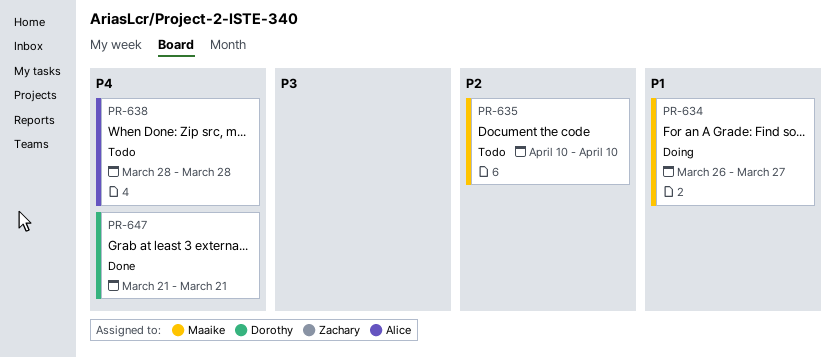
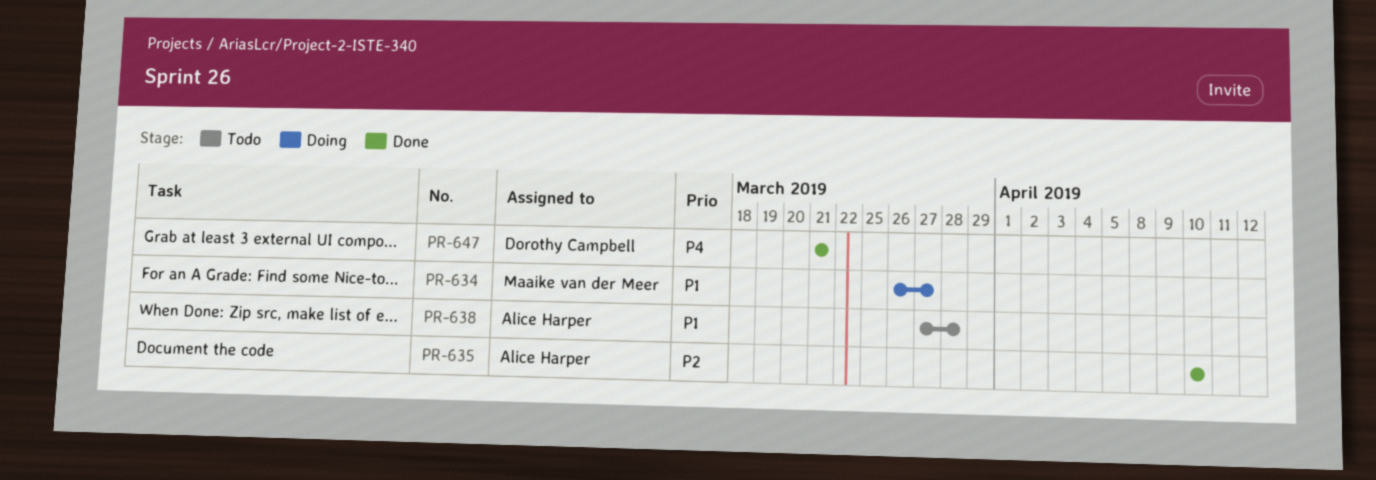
PR-635, status: Todo -> Done
PR-635, owner: Maaike van der Meer -> Alice Harper
PR-638, priority: P4 -> P1
PR-638, start: Mar 28 -> Mar 27

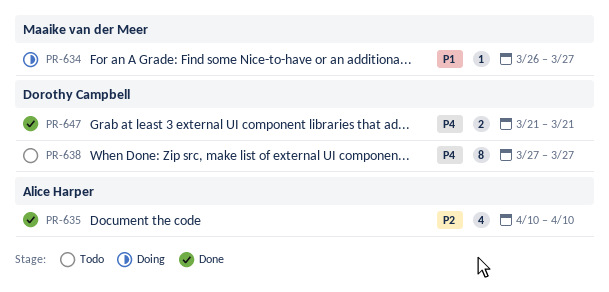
PR-638, owner: Alice Harper -> Dorothy Campbell
PR-638, priority: P1 -> P4
PR-638, due: Mar 28 -> Mar 27

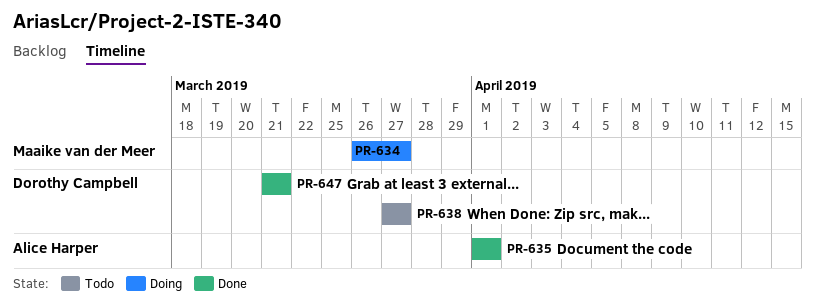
PR-635, start: Apr 10 -> Apr 1
PR-635, due: Apr 10 -> Apr 1

